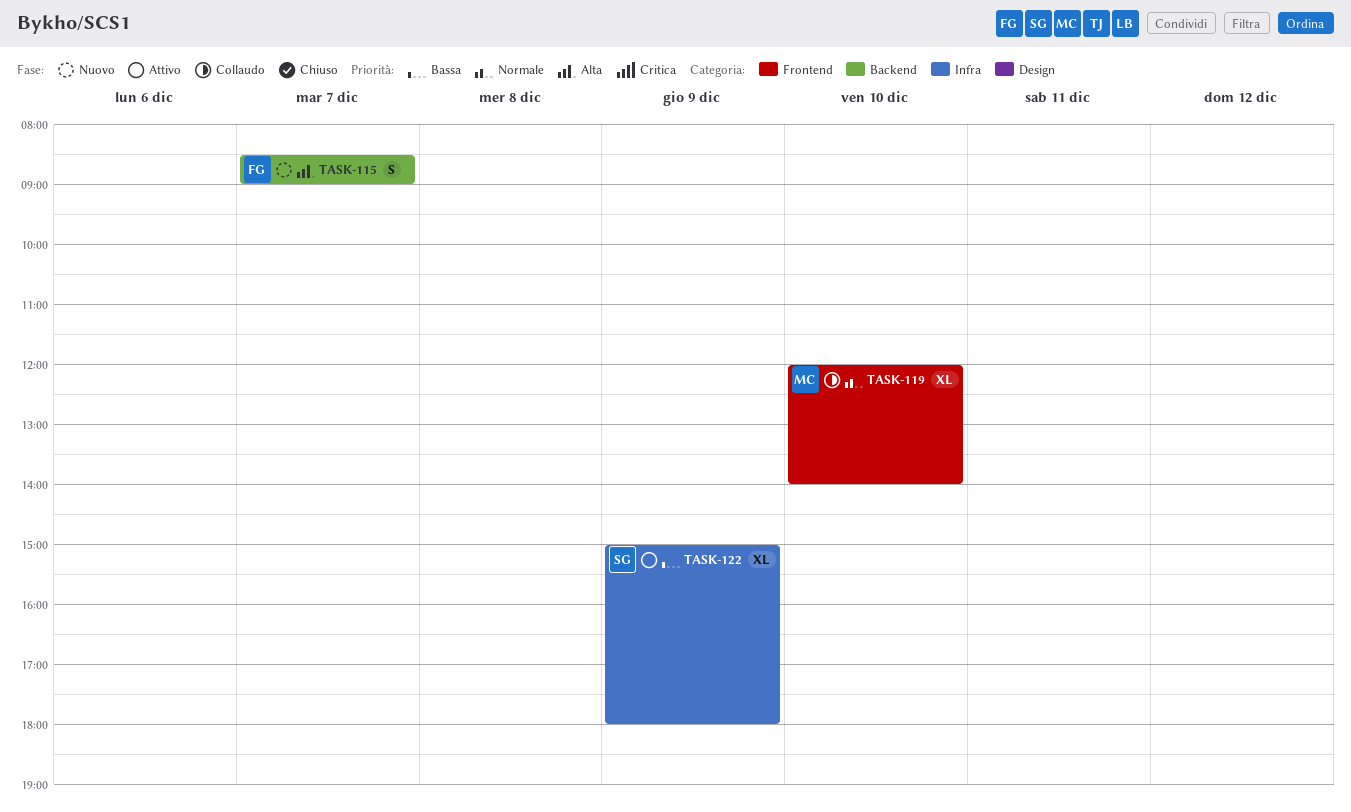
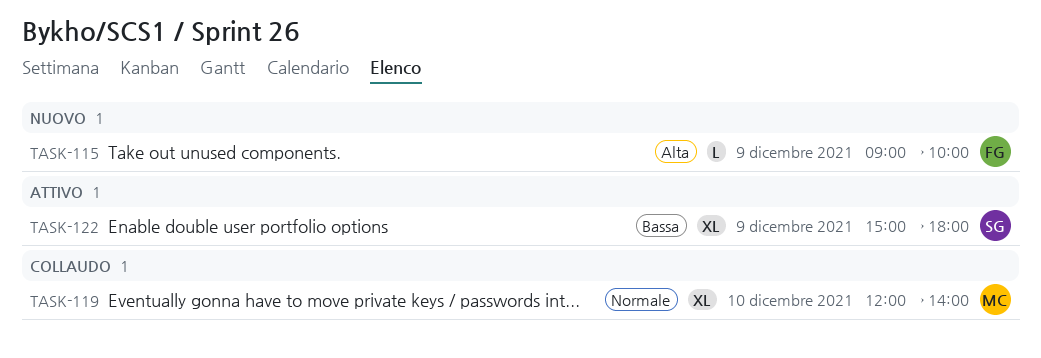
TASK-115, estimate: S -> L
TASK-115, day: Dec 7 -> Dec 9
TASK-115, begins: 08:30 -> 09:00
TASK-115, ends: 09:00 -> 10:00

